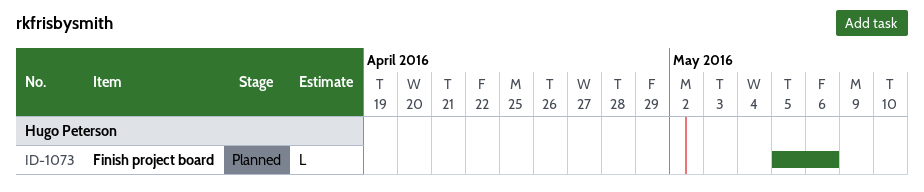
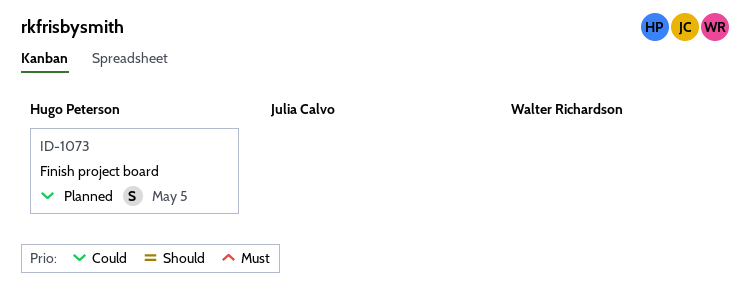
ID-1073, estimate: L -> S
ID-1073, due: May 6 -> May 5

